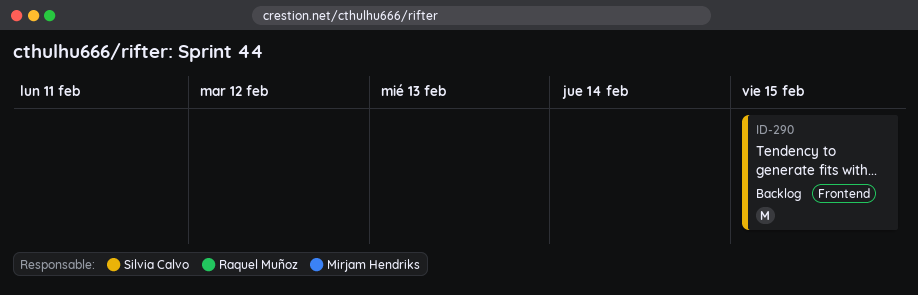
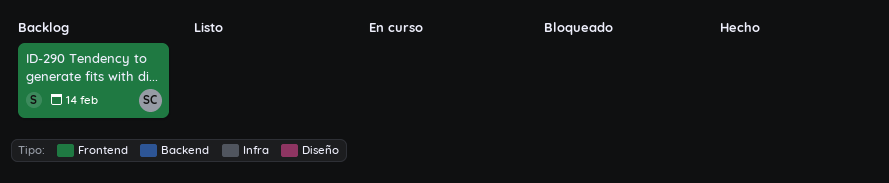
ID-290, estimate: M -> S
ID-290, due: Feb 15 -> Feb 14

